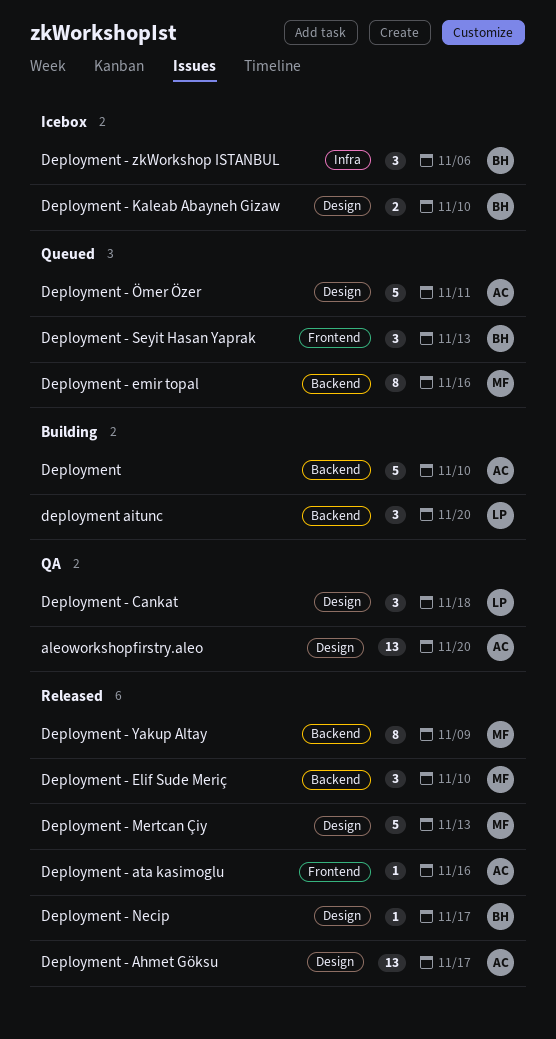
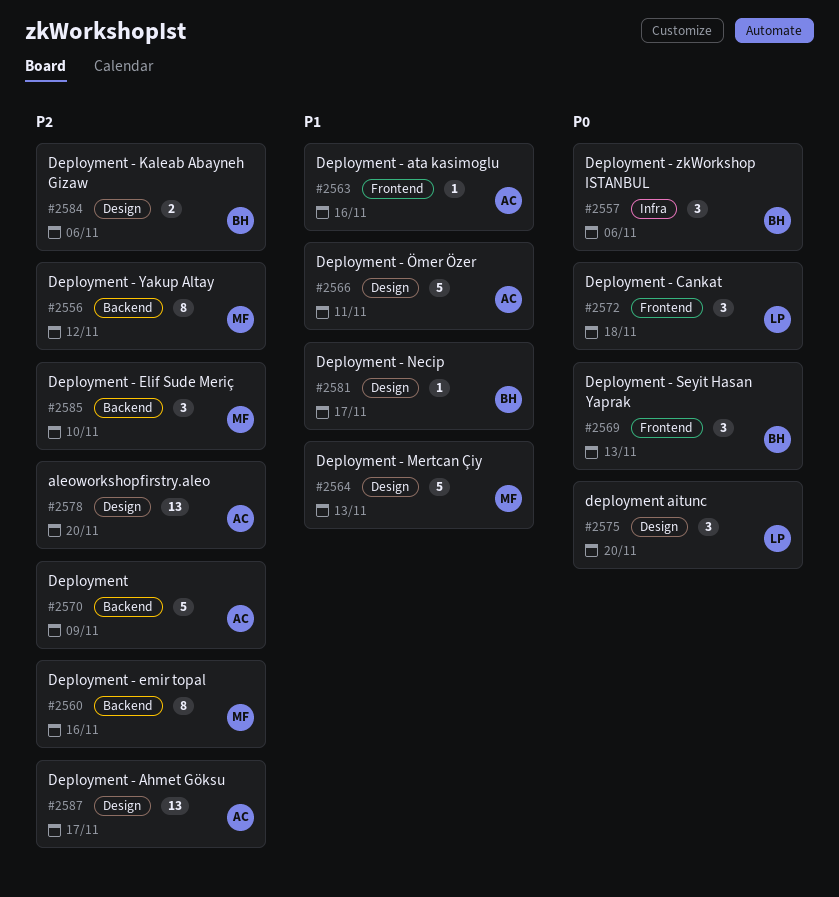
Deployment, due: Nov 10 -> Nov 9
Deployment - Cankat, label: Design -> Frontend
Deployment - Kaleab Abayneh Gizaw, due: Nov 10 -> Nov 6
Deployment - Yakup Altay, due: Nov 9 -> Nov 12
deployment aitunc, label: Backend -> Design

